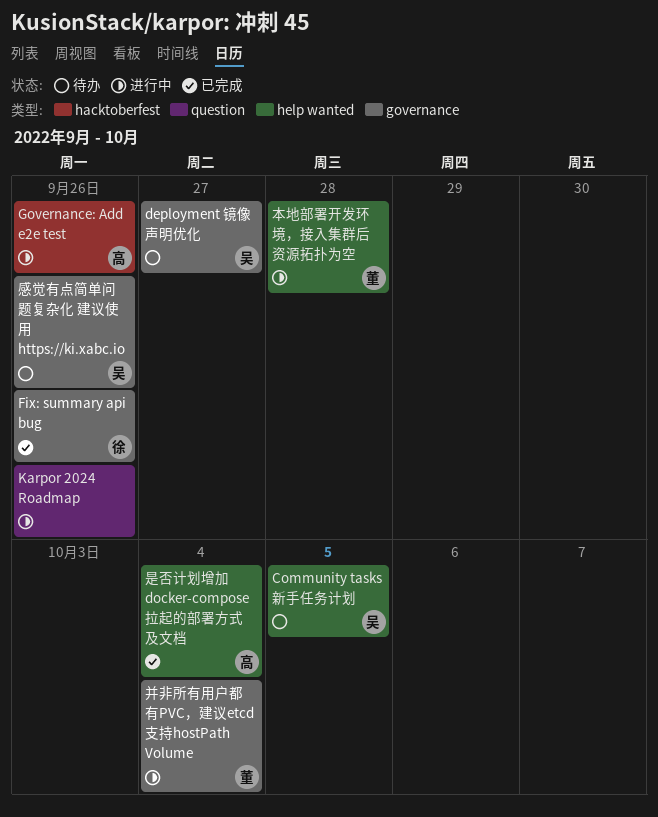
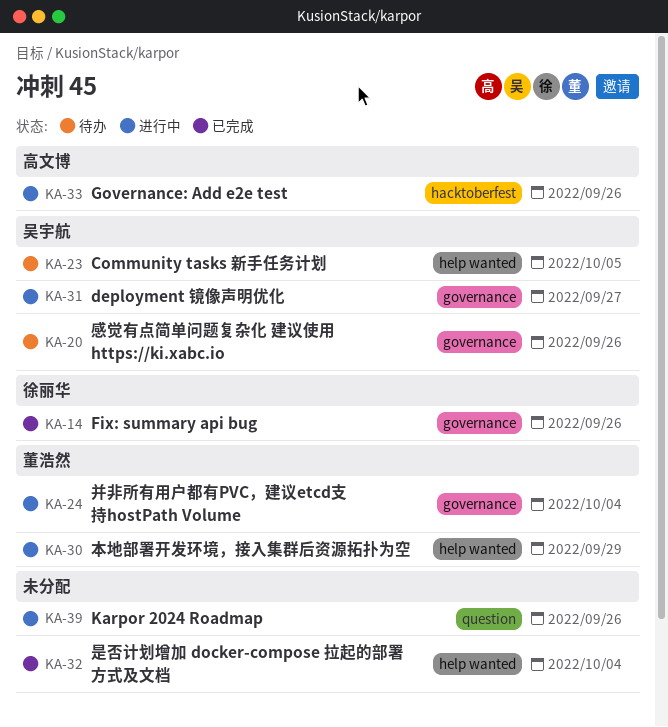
deployment 镜像声明优化, status: 待办 -> 进行中
是否计划增加 docker-compose 拉起的部署方式及文档, owner: 高文博 -> none
本地部署开发环境，接入集群后资源拓扑为空, due: Sep 28 -> Sep 29

